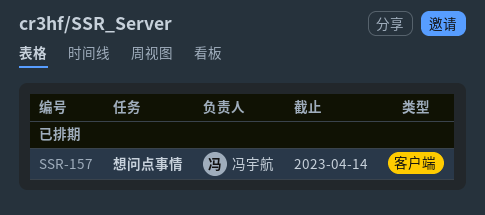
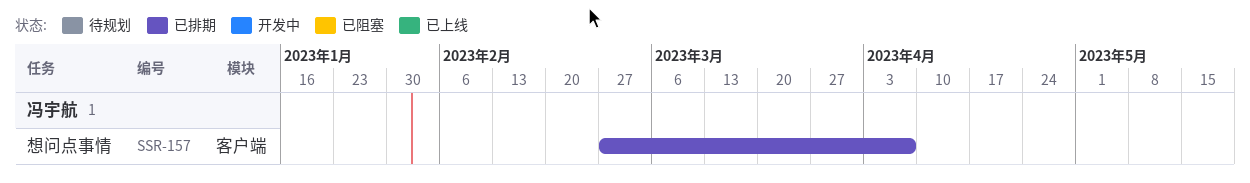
SSR-157, due: Apr 14 -> Apr 7

